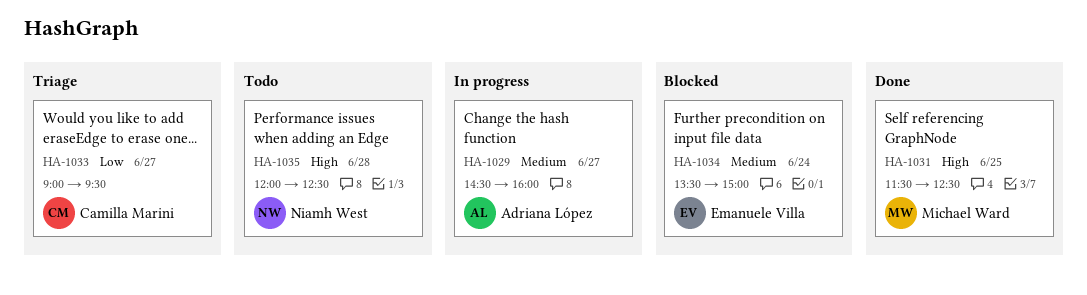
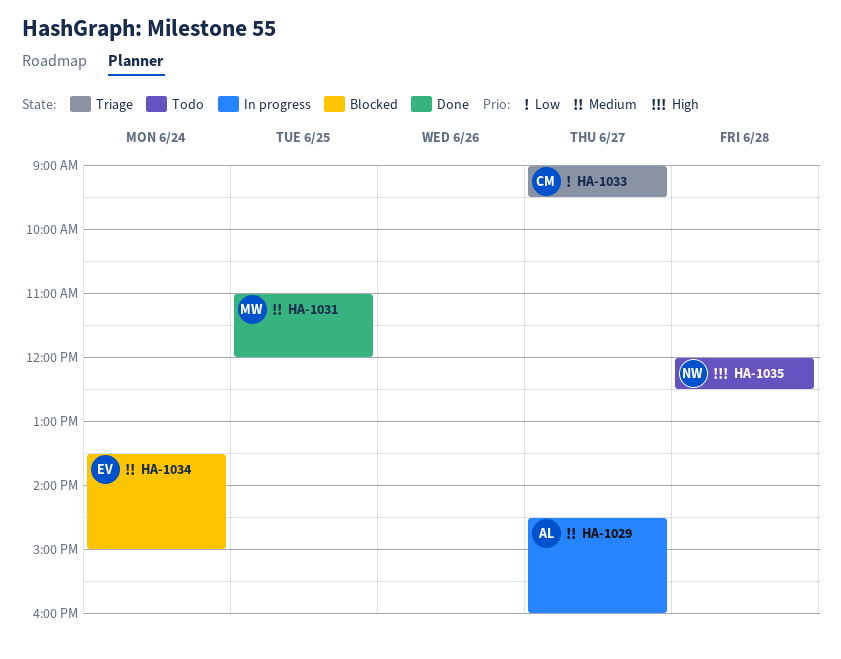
HA-1031, priority: High -> Medium
HA-1031, begins: 11:30 -> 11:00
HA-1031, ends: 12:30 -> 12:00

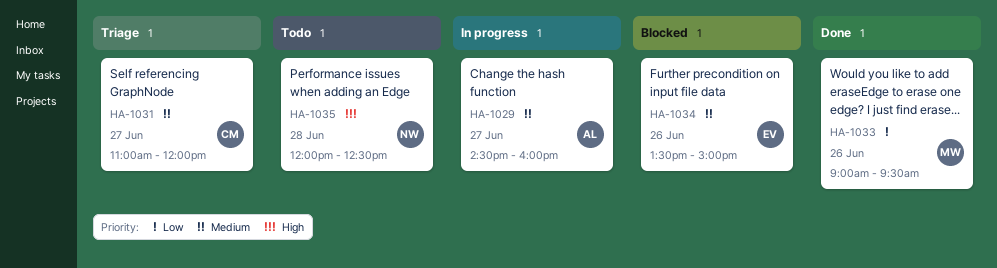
HA-1031, status: Done -> Triage
HA-1031, owner: MW -> CM
HA-1031, day: Jun 25 -> Jun 27
HA-1033, status: Triage -> Done
HA-1033, owner: CM -> MW
HA-1033, day: Jun 27 -> Jun 26
HA-1034, day: Jun 24 -> Jun 26

